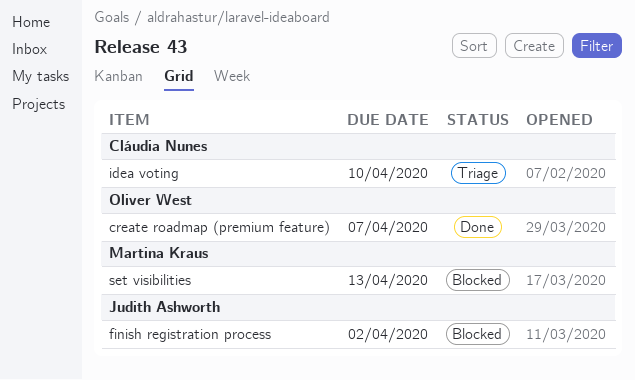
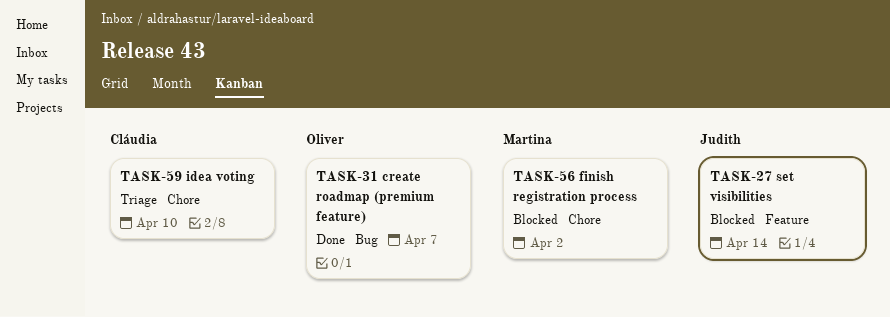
finish registration process, owner: Judith Ashworth -> Martina Kraus
set visibilities, owner: Martina Kraus -> Judith Ashworth
set visibilities, due: Apr 13 -> Apr 14

